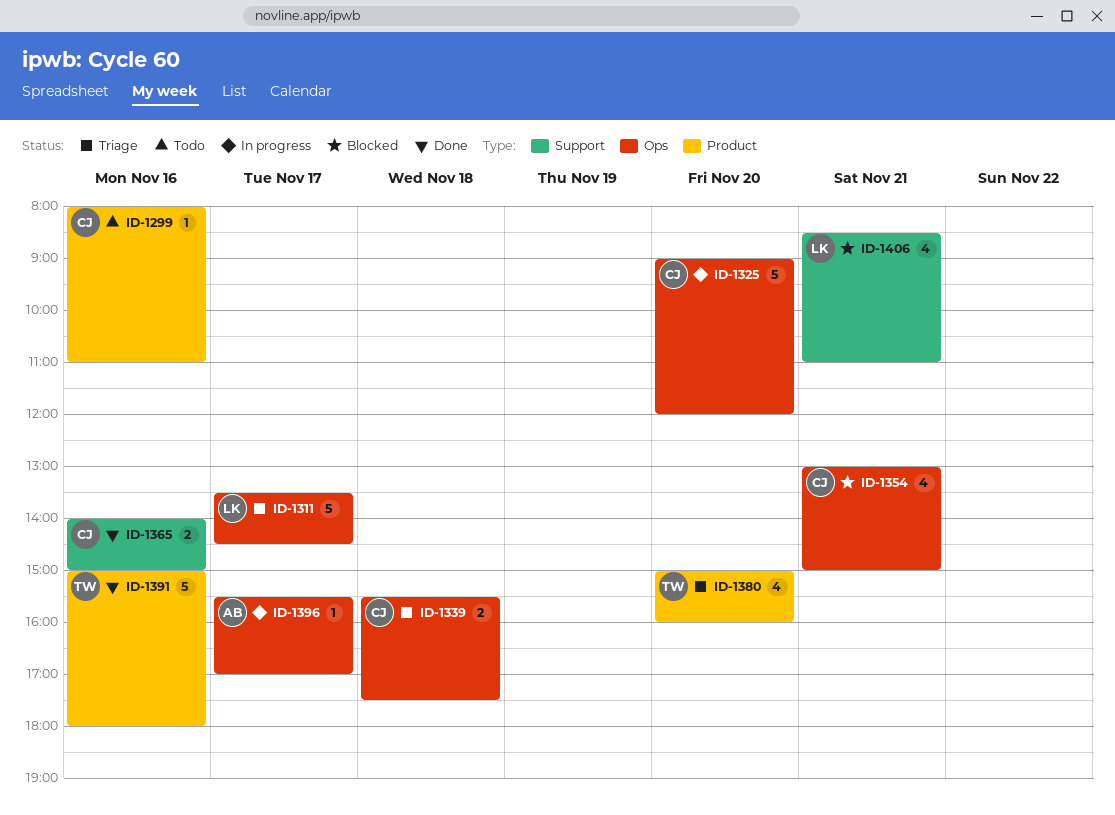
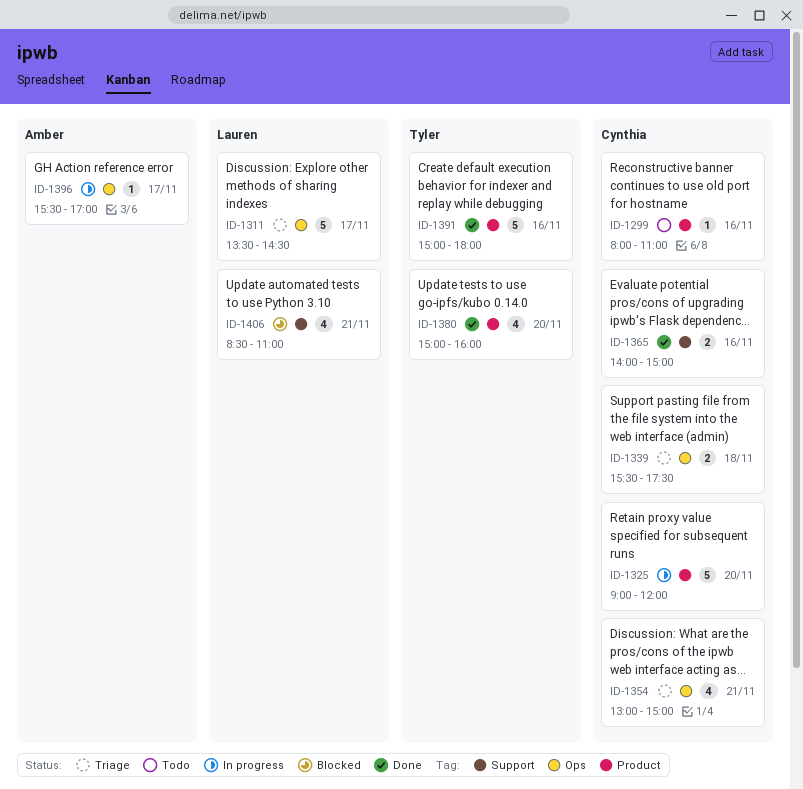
ID-1325, label: Ops -> Product
ID-1354, status: Blocked -> Triage
ID-1380, status: Triage -> Done

